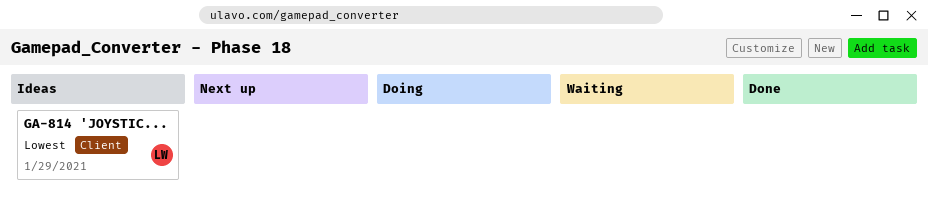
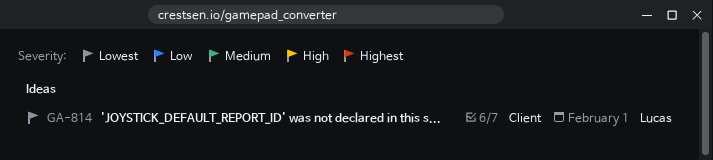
GA-814, due: Jan 29 -> Feb 1

